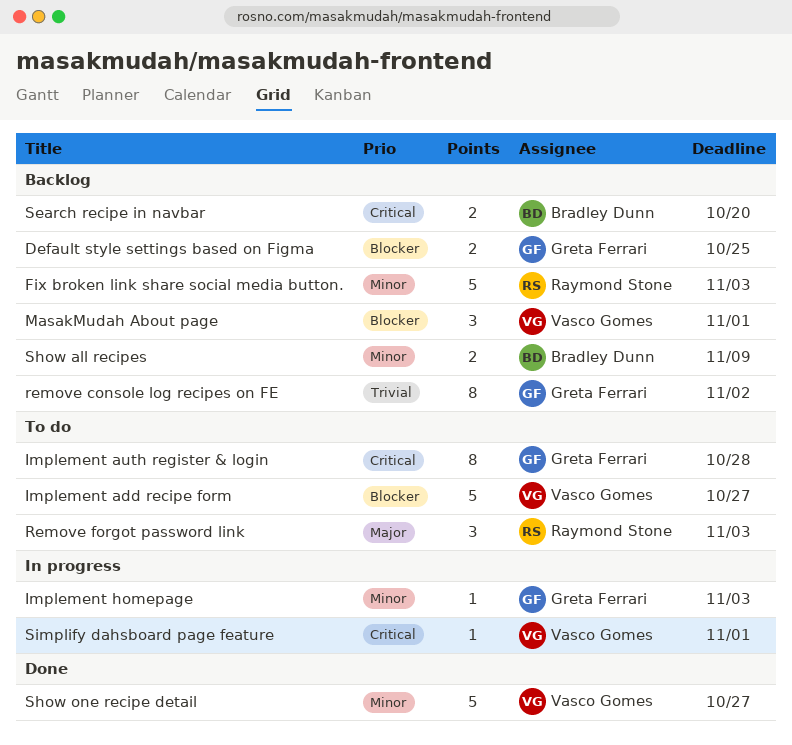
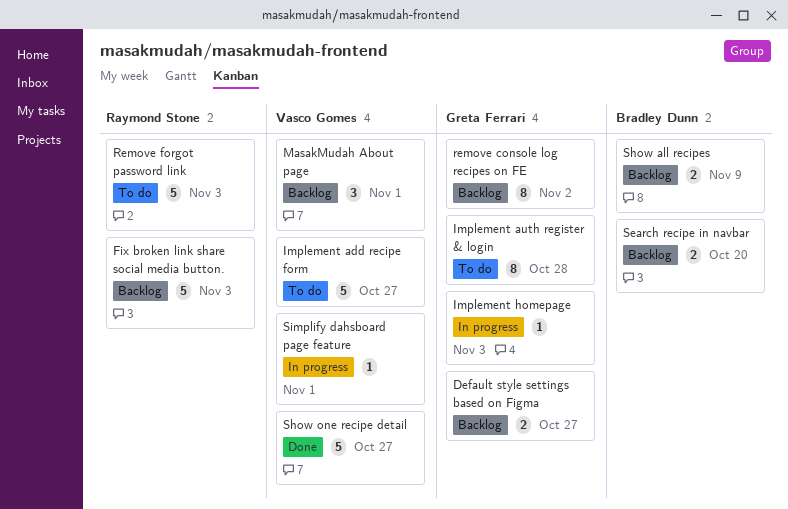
Default style settings based on Figma, due: Oct 25 -> Oct 27
Remove forgot password link, estimate: 3 -> 5

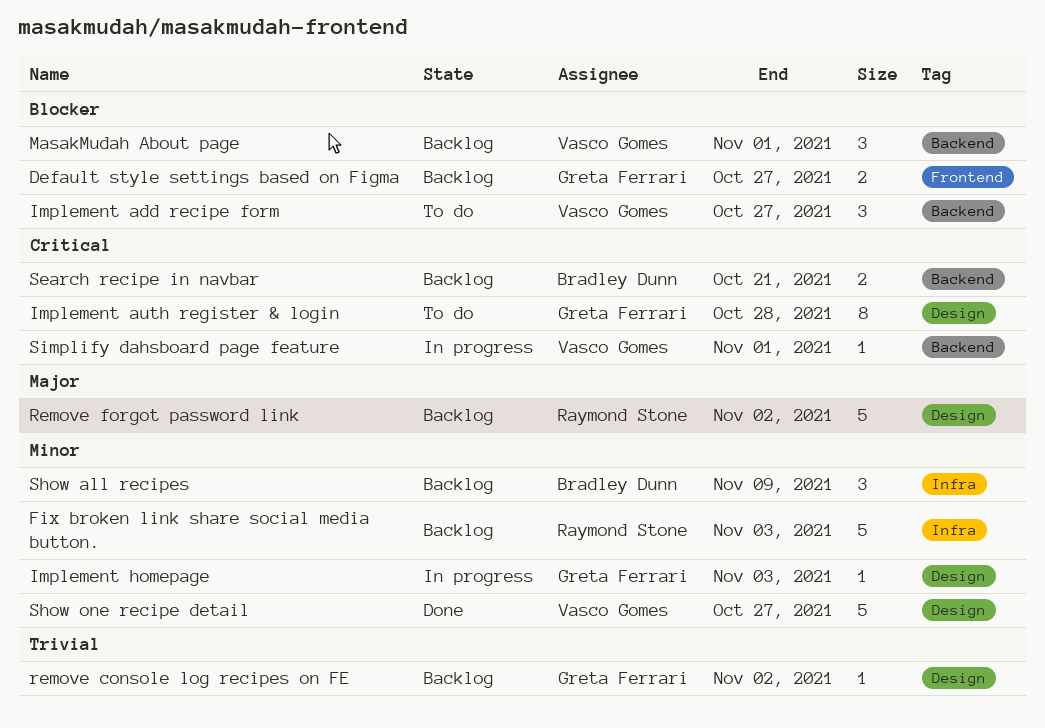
Implement add recipe form, estimate: 5 -> 3
remove console log recipes on FE, estimate: 8 -> 1
Remove forgot password link, status: To do -> Backlog
Remove forgot password link, due: Nov 3 -> Nov 2
Search recipe in navbar, due: Oct 20 -> Oct 21
Show all recipes, estimate: 2 -> 3

